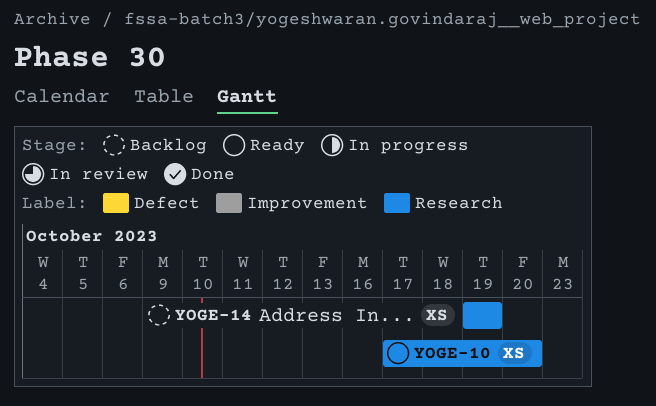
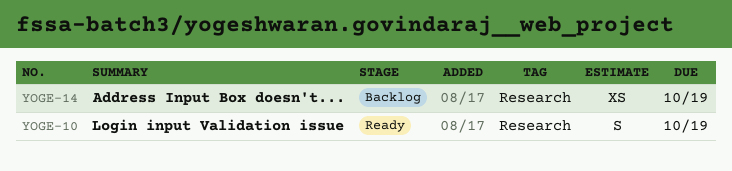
YOGE-10, estimate: XS -> S
YOGE-10, due: Oct 20 -> Oct 19

